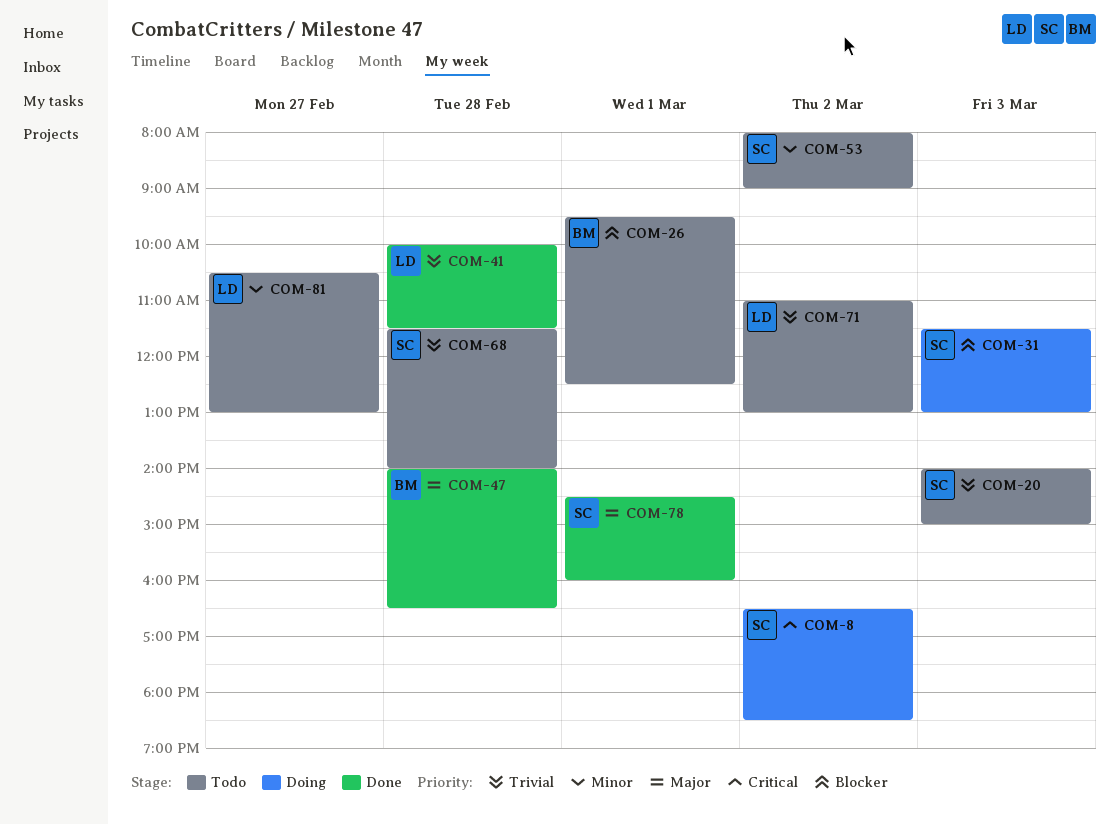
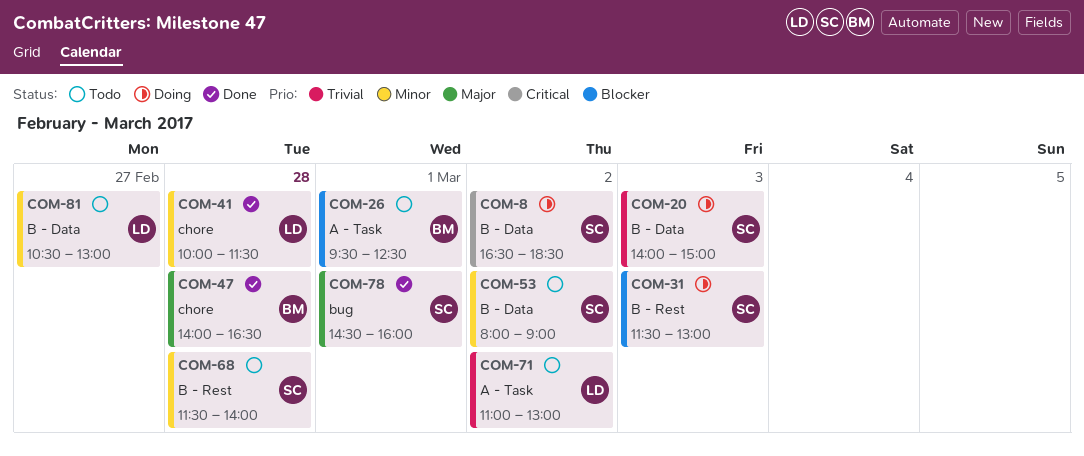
COM-20, status: Todo -> Doing
COM-41, priority: Trivial -> Minor
COM-68, priority: Trivial -> Minor

